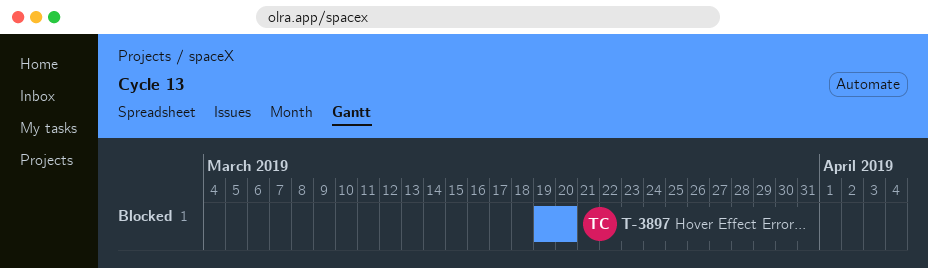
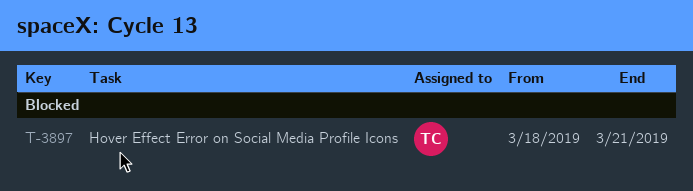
T-3897, start: Mar 19 -> Mar 18
T-3897, due: Mar 20 -> Mar 21

